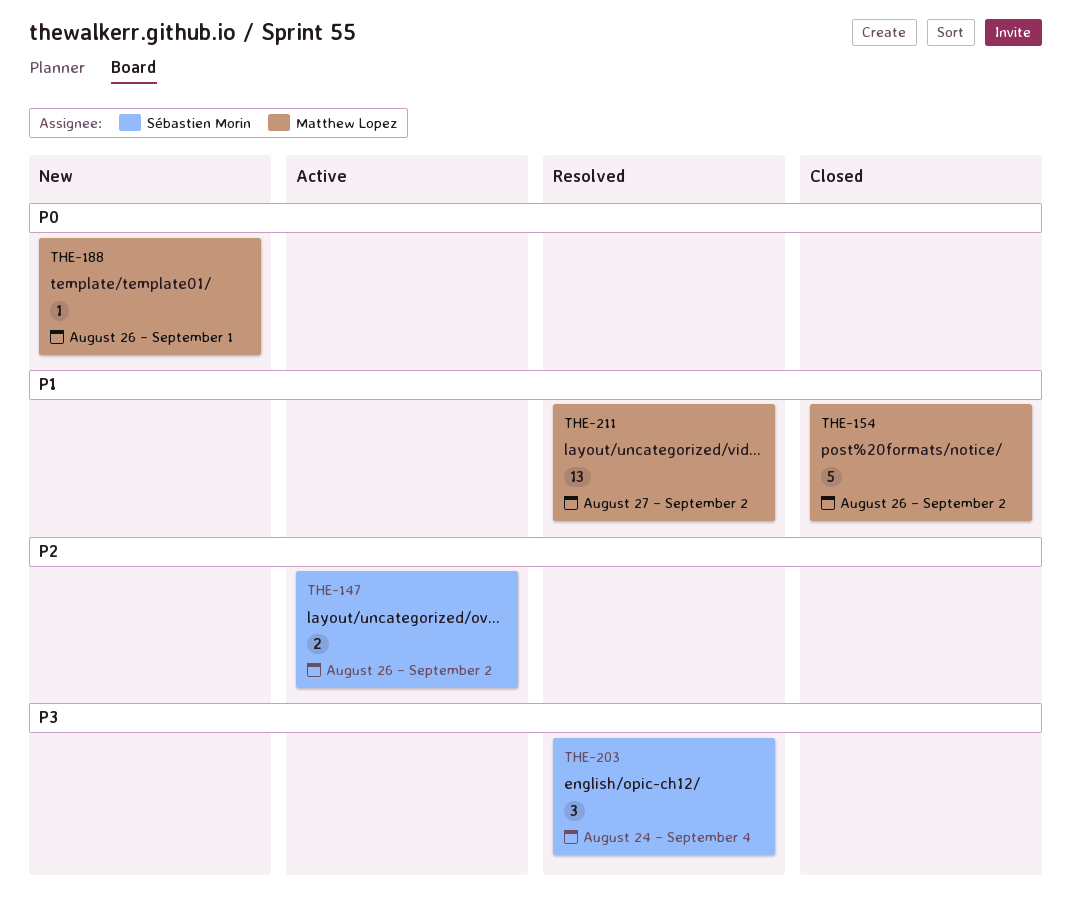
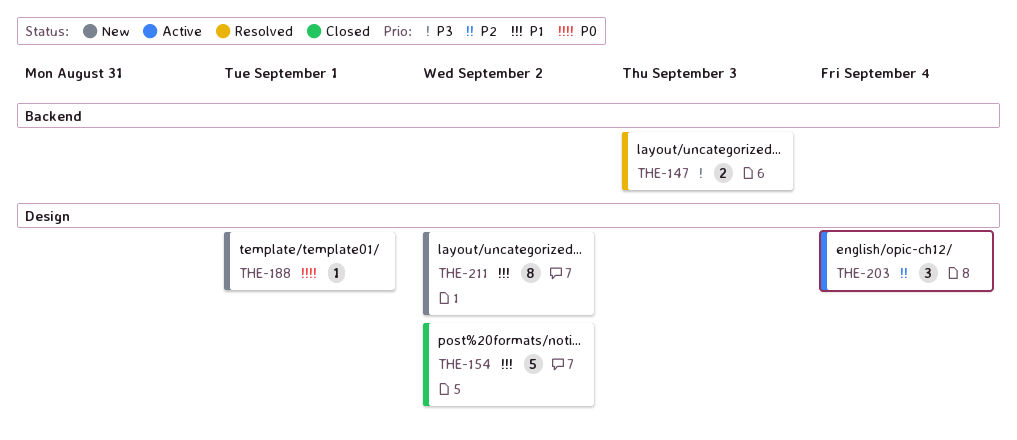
THE-147, status: Active -> Resolved
THE-147, priority: P2 -> P3
THE-147, due: Sep 2 -> Sep 3
THE-203, status: Resolved -> Active
THE-203, priority: P3 -> P2
THE-211, status: Resolved -> New
THE-211, estimate: 13 -> 8

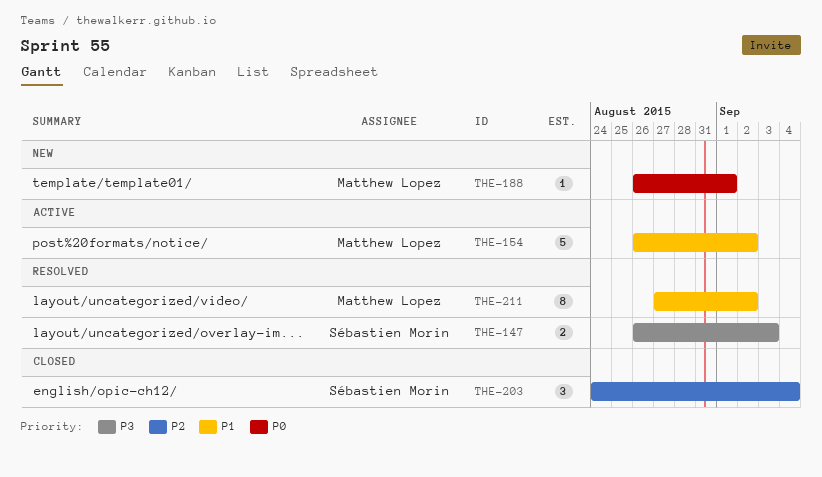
THE-154, status: Closed -> Active
THE-203, status: Active -> Closed
THE-211, status: New -> Resolved

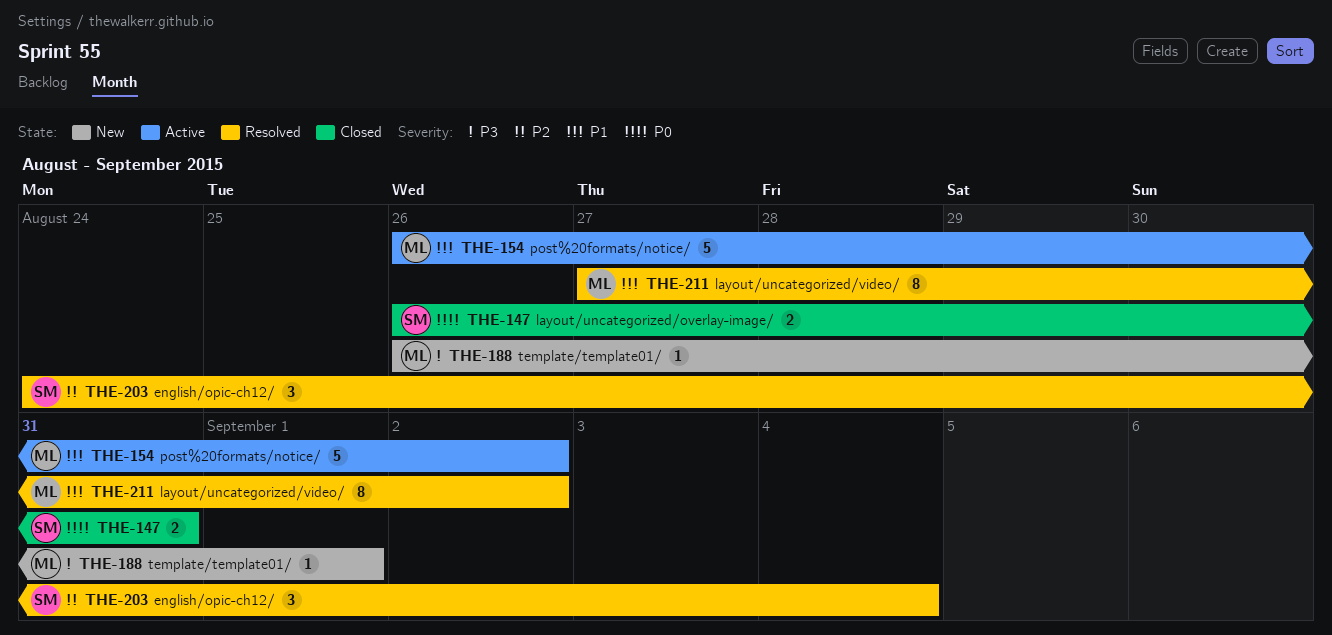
THE-147, status: Resolved -> Closed
THE-147, priority: P3 -> P0
THE-147, due: Sep 3 -> Aug 31
THE-188, priority: P0 -> P3
THE-203, status: Closed -> Resolved

